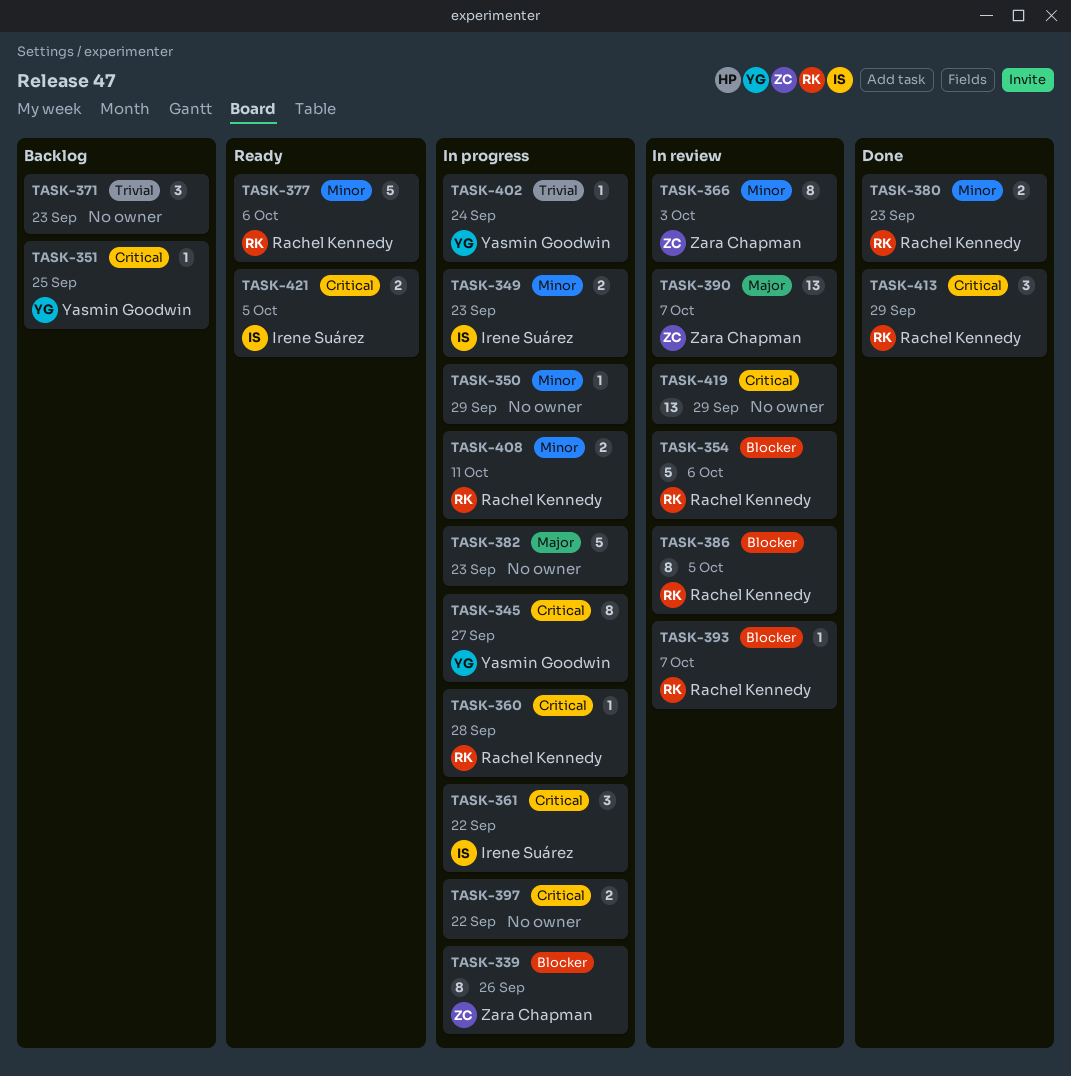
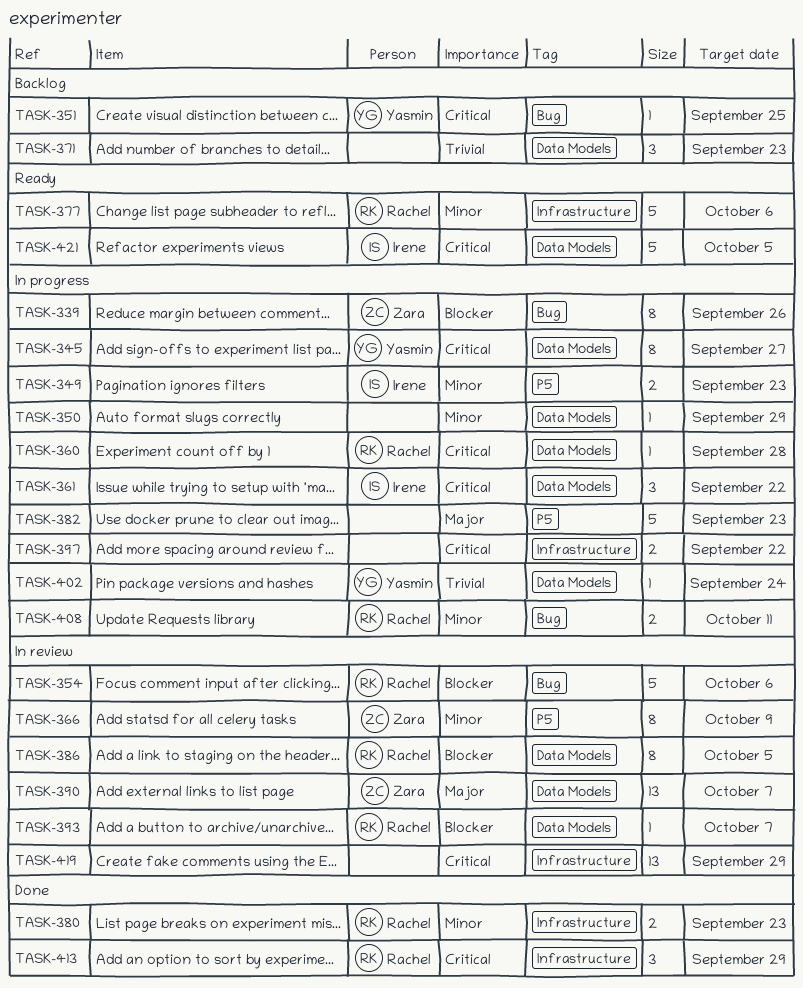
TASK-366, due: Oct 3 -> Oct 9
TASK-421, estimate: 2 -> 5

